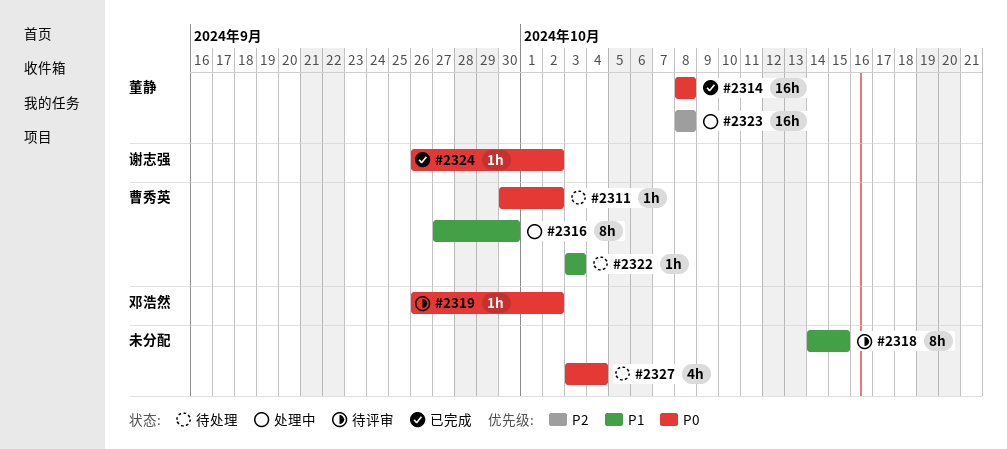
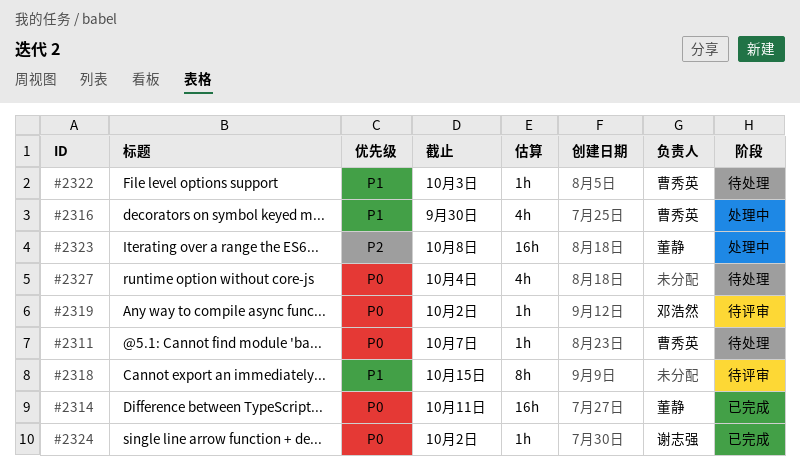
#2311, due: Oct 2 -> Oct 7
#2314, due: Oct 8 -> Oct 11
#2316, estimate: 8h -> 4h

